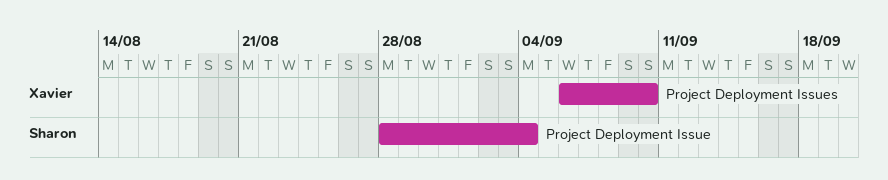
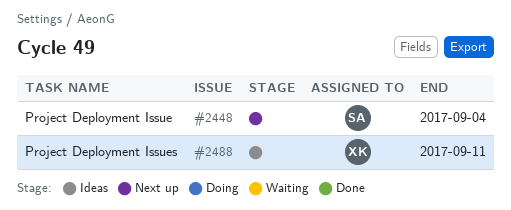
Project Deployment Issues, due: Sep 10 -> Sep 11

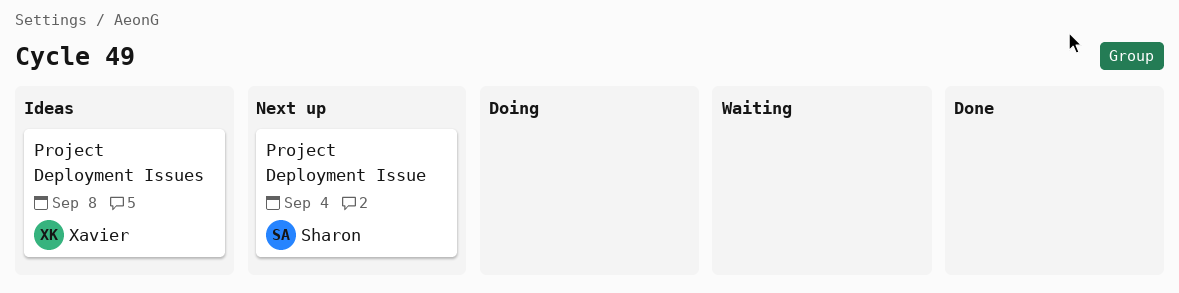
Project Deployment Issues, due: Sep 11 -> Sep 8

